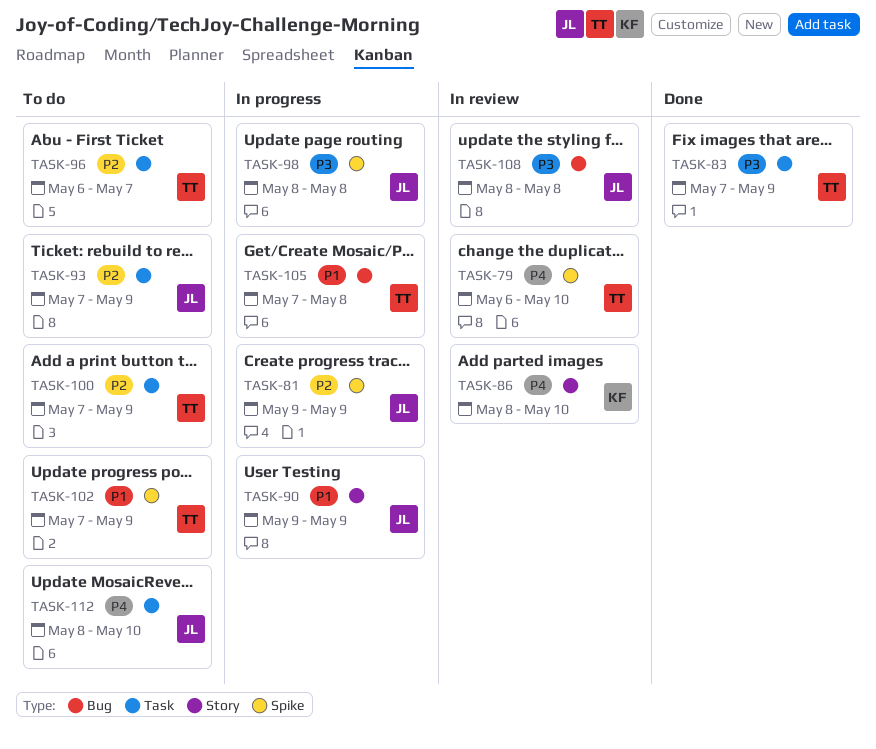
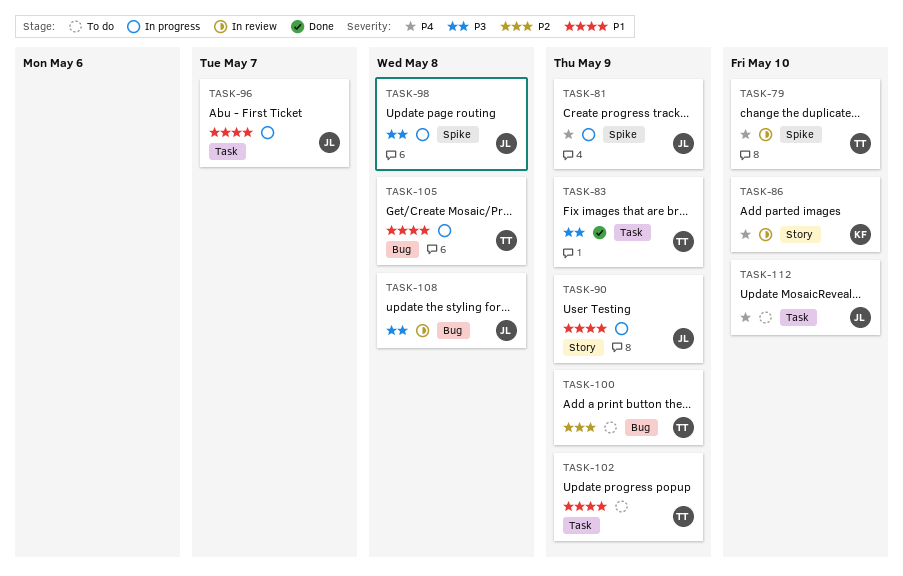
TASK-81, priority: P2 -> P4
TASK-93: present -> none
TASK-96, status: To do -> In progress
TASK-96, owner: TT -> JL
TASK-96, priority: P2 -> P1
TASK-100, label: Task -> Bug
TASK-102, label: Spike -> Task

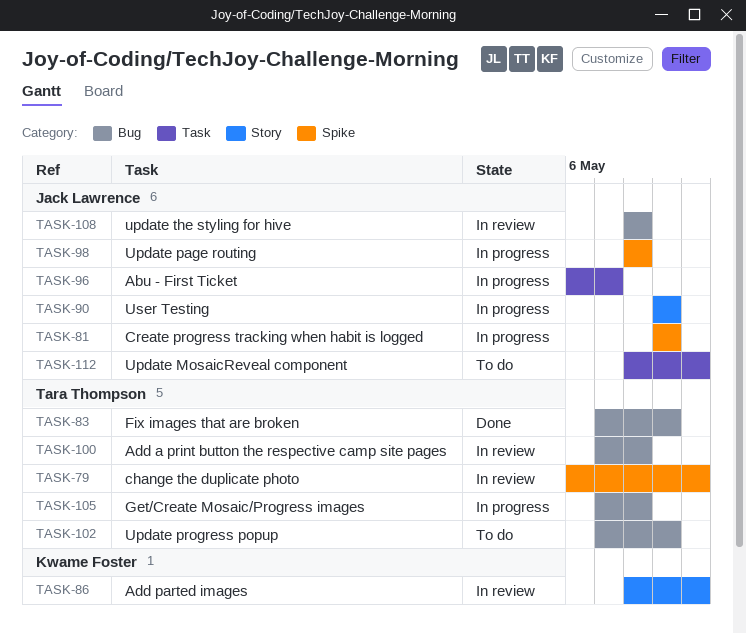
TASK-83, label: Task -> Bug
TASK-100, status: To do -> In review
TASK-100, due: May 9 -> May 8
TASK-102, label: Task -> Bug

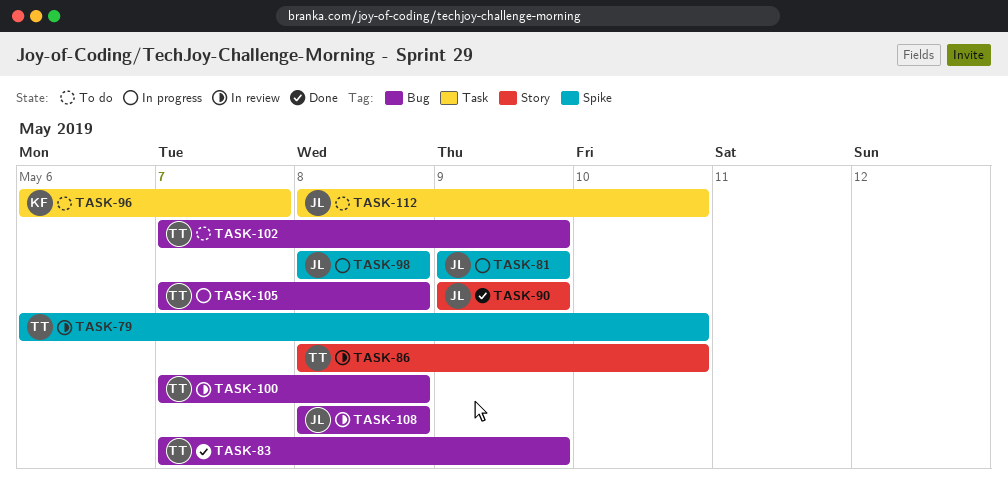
TASK-86, owner: Kwame Foster -> Tara Thompson
TASK-90, status: In progress -> Done
TASK-96, status: In progress -> To do
TASK-96, owner: Jack Lawrence -> Kwame Foster

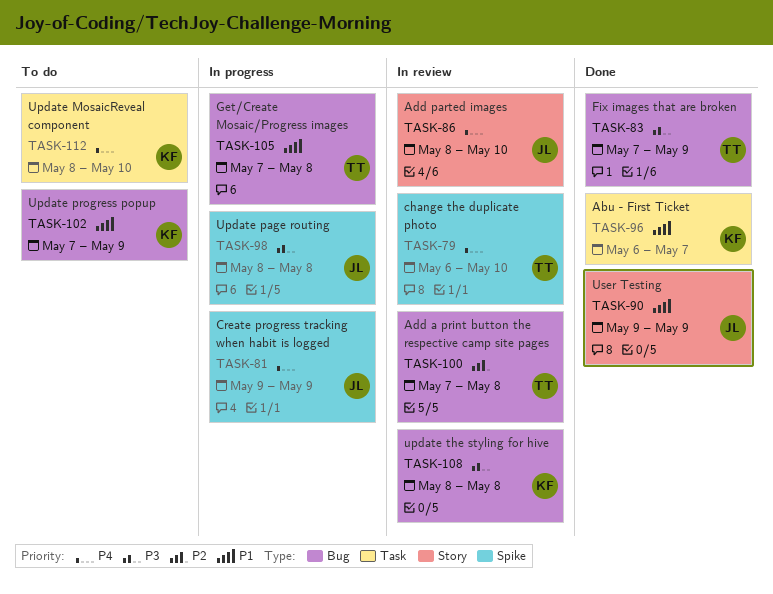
TASK-86, owner: TT -> JL
TASK-96, status: To do -> Done
TASK-102, owner: TT -> KF
TASK-108, owner: JL -> KF
TASK-112, owner: JL -> KF

